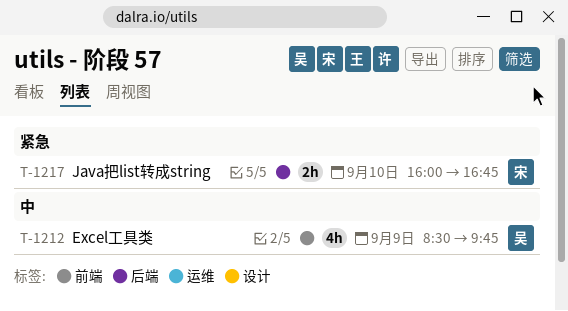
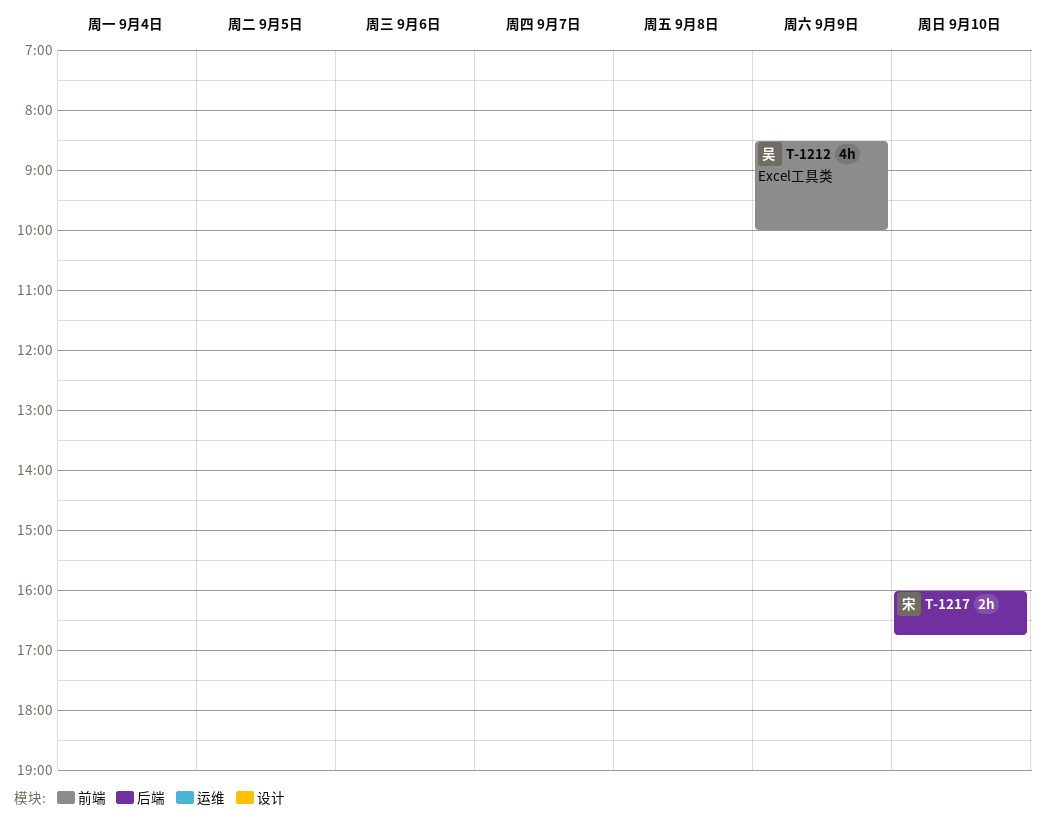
T-1212, ends: 09:45 -> 10:00

